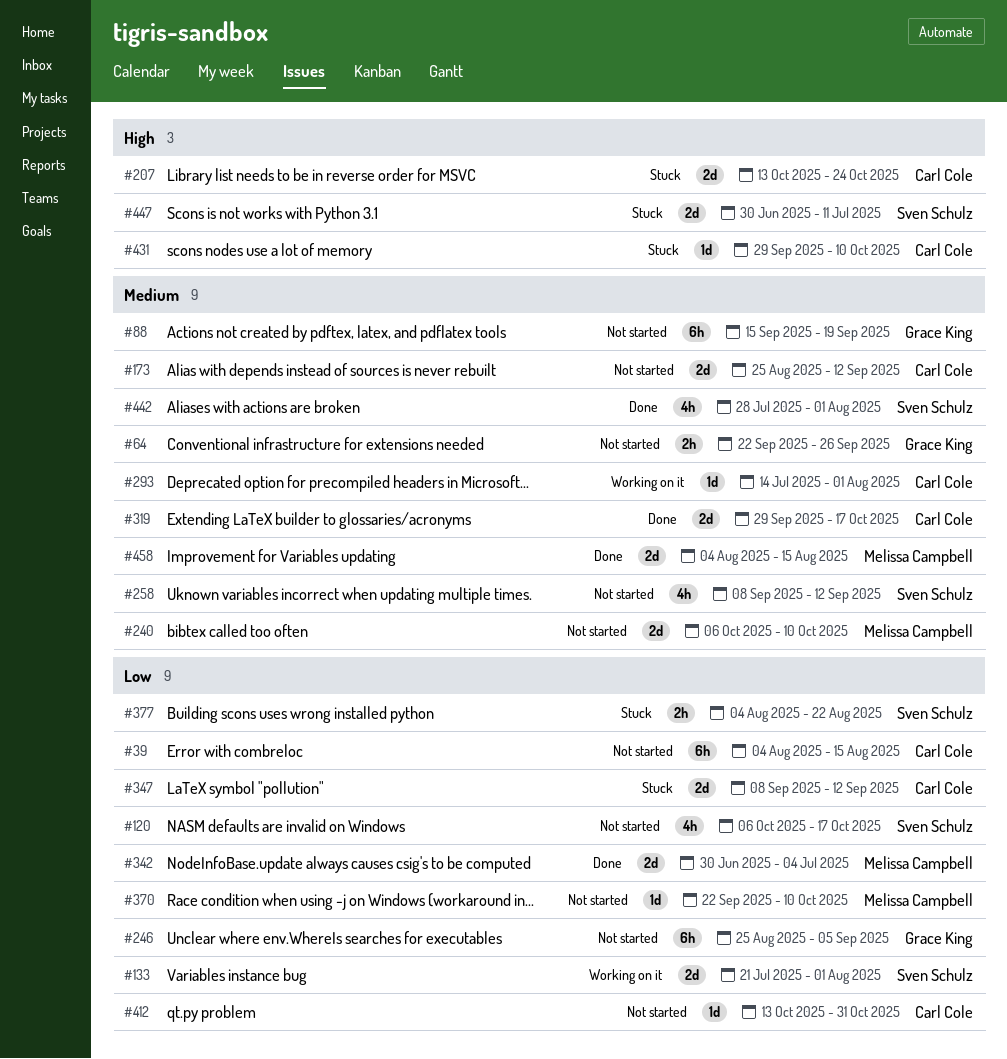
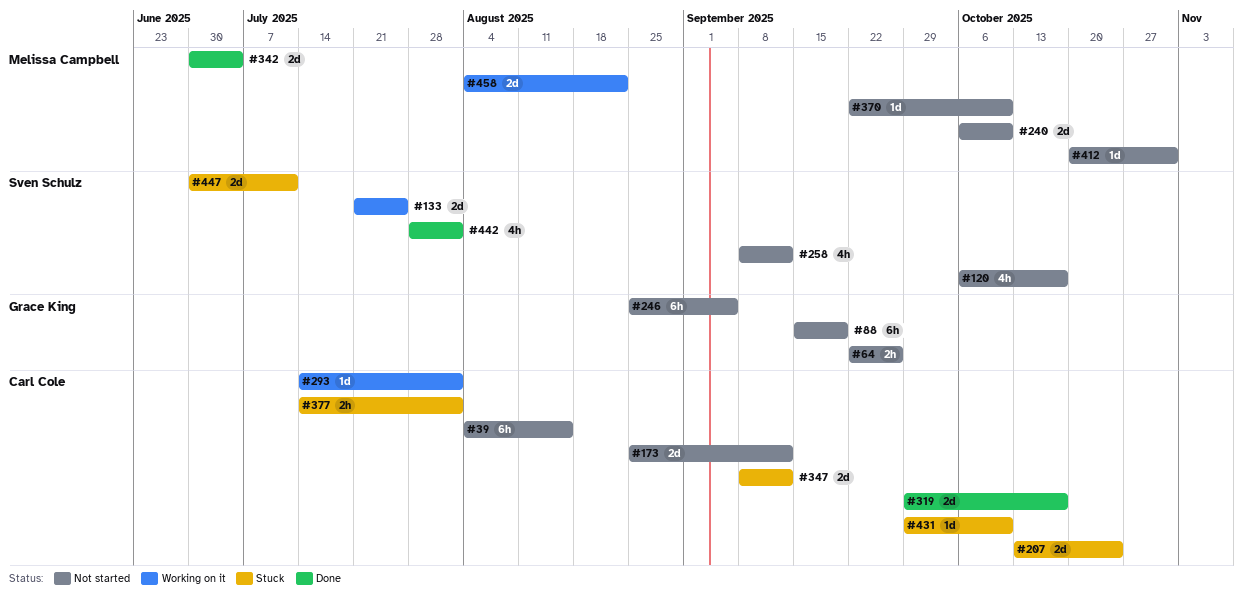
#133, due: Aug 1 -> Jul 25
#377, owner: Sven Schulz -> Carl Cole
#377, start: Aug 4 -> Jul 14
#377, due: Aug 22 -> Aug 1
#412, owner: Carl Cole -> Melissa Campbell
#412, start: Oct 13 -> Oct 20
#458, status: Done -> Working on it
#458, due: Aug 15 -> Aug 22

